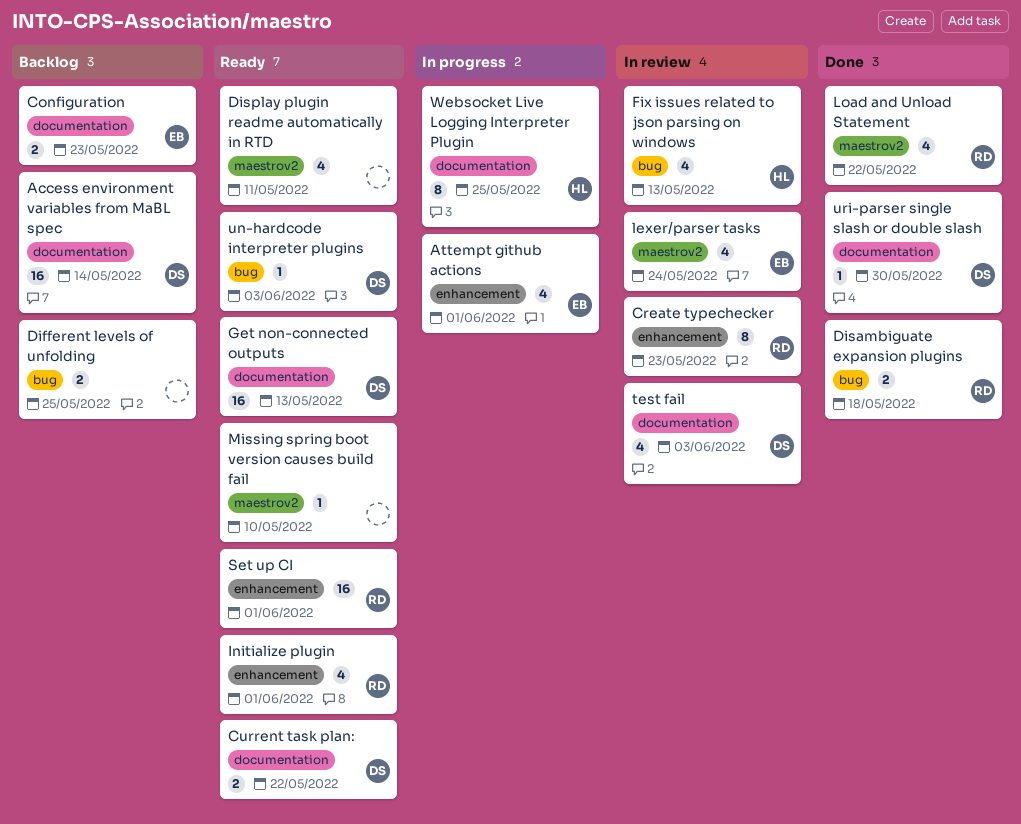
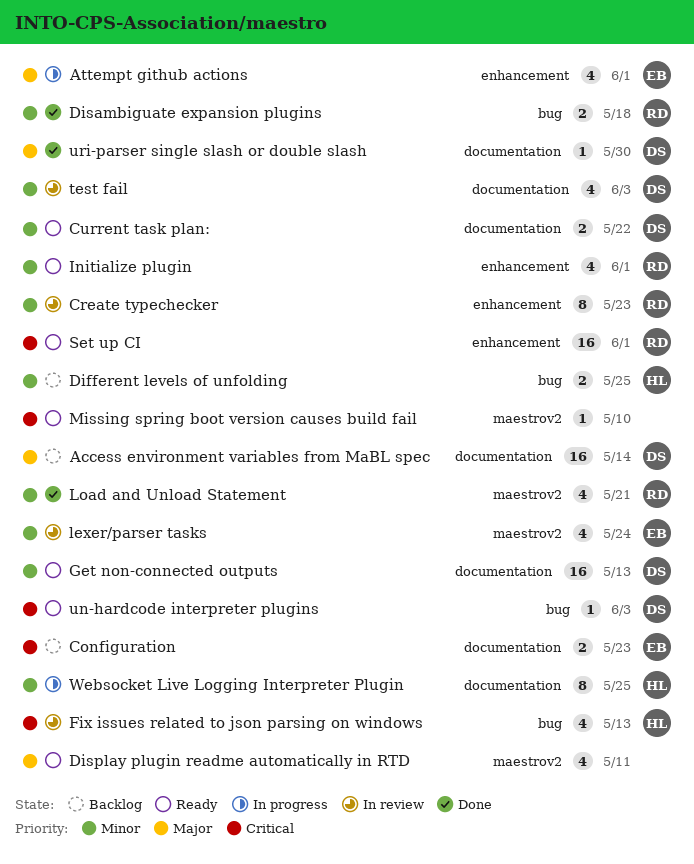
Different levels of unfolding, owner: none -> HL
Load and Unload Statement, due: May 22 -> May 21

